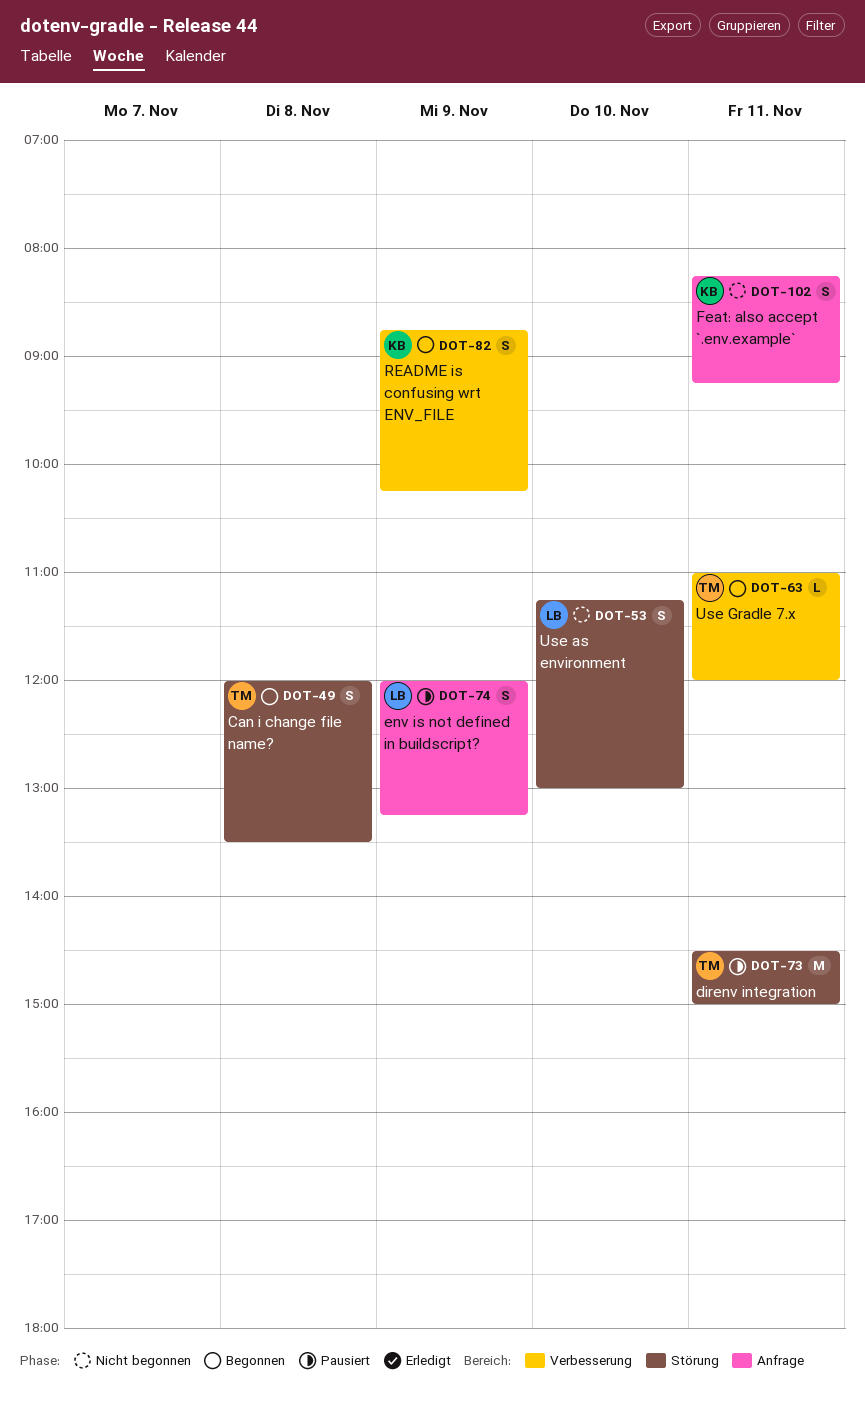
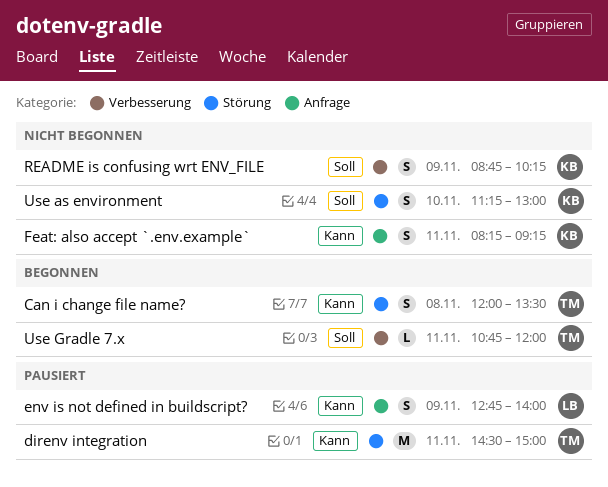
env is not defined in buildscript?, begins: 12:00 -> 12:45
env is not defined in buildscript?, ends: 13:15 -> 14:00
README is confusing wrt ENV_FILE, status: Begonnen -> Nicht begonnen
Use as environment, owner: LB -> KB
Use Gradle 7.x, begins: 11:00 -> 10:45

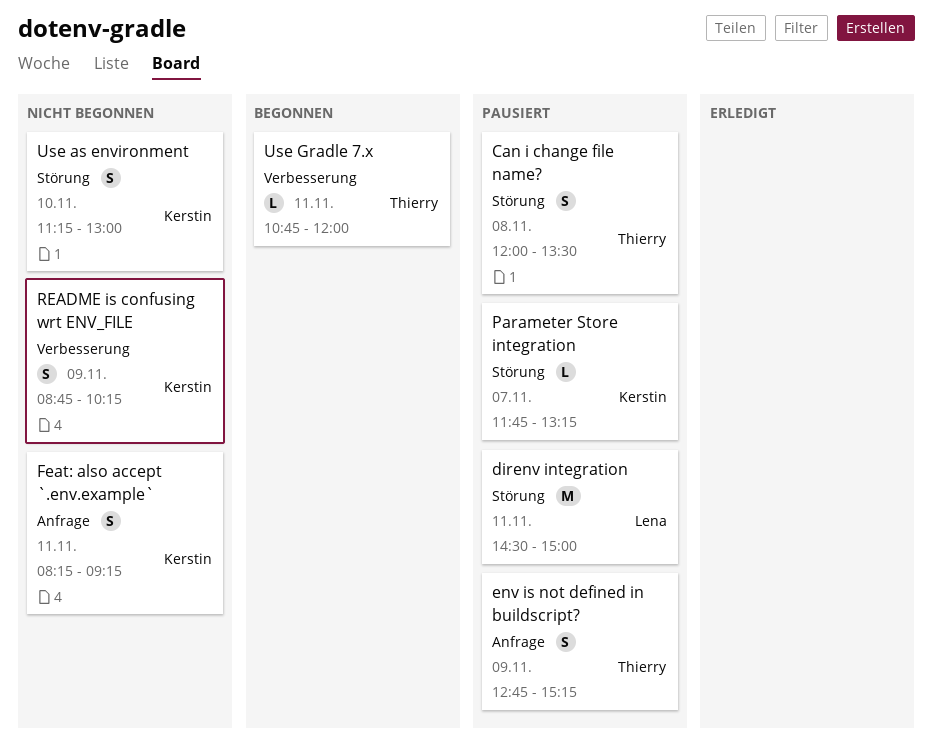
Can i change file name?, status: Begonnen -> Pausiert
direnv integration, owner: Thierry -> Lena
env is not defined in buildscript?, owner: Lena -> Thierry
env is not defined in buildscript?, ends: 14:00 -> 15:15
Parameter Store integration: none -> present

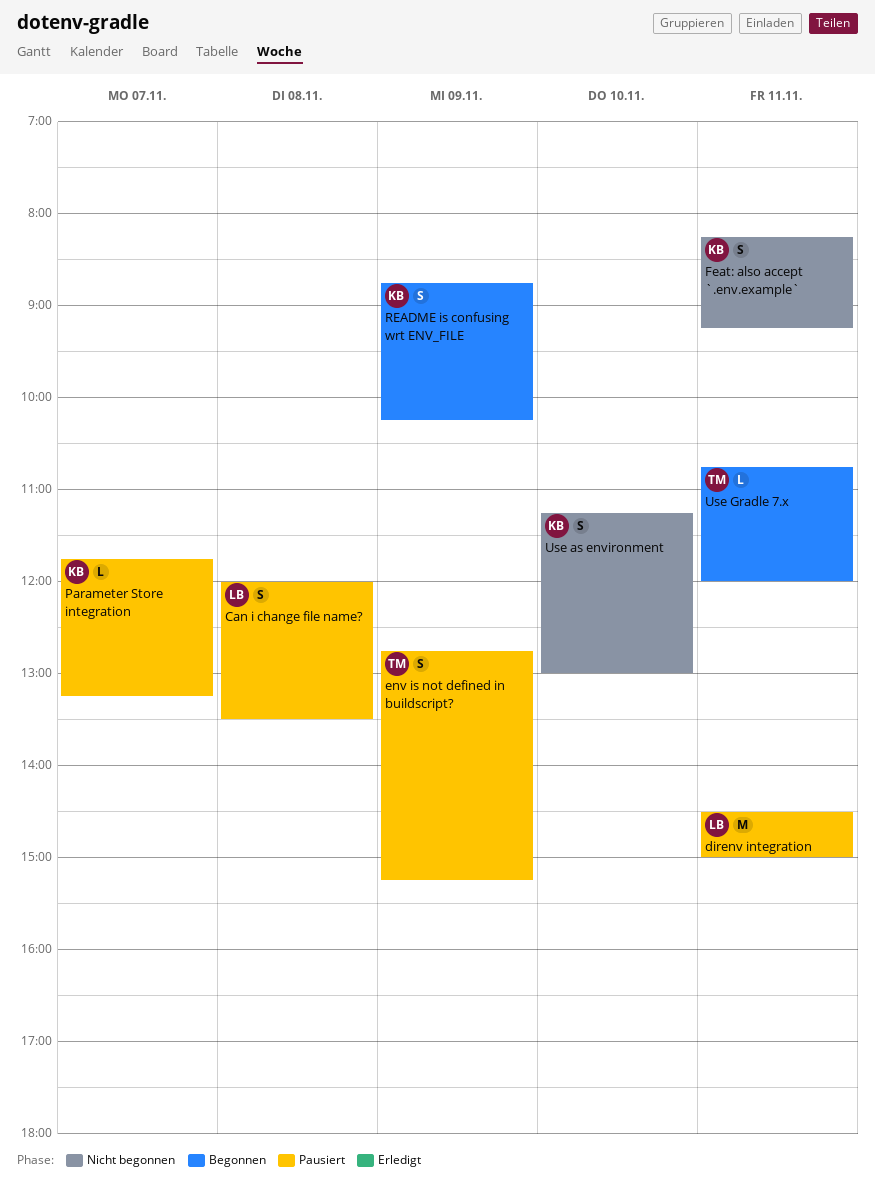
Can i change file name?, owner: Thierry -> Lena
README is confusing wrt ENV_FILE, status: Nicht begonnen -> Begonnen

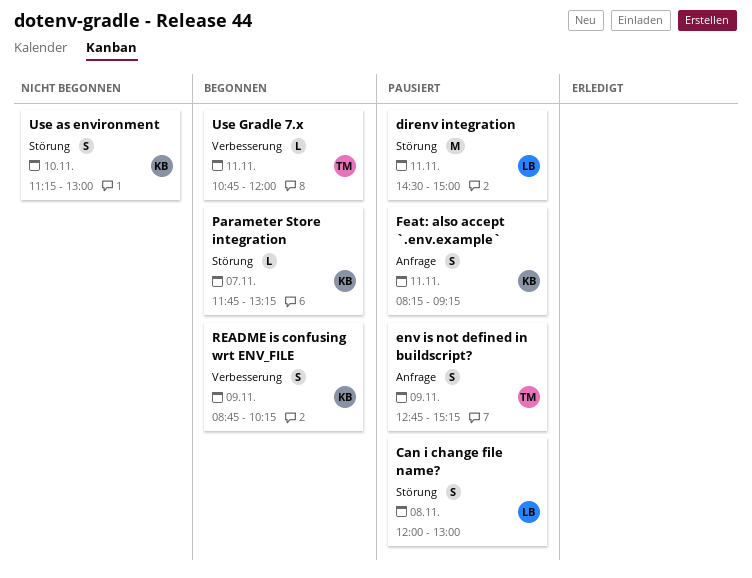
Can i change file name?, ends: 13:30 -> 13:00
Feat: also accept `.env.example`, status: Nicht begonnen -> Pausiert
Parameter Store integration, status: Pausiert -> Begonnen

